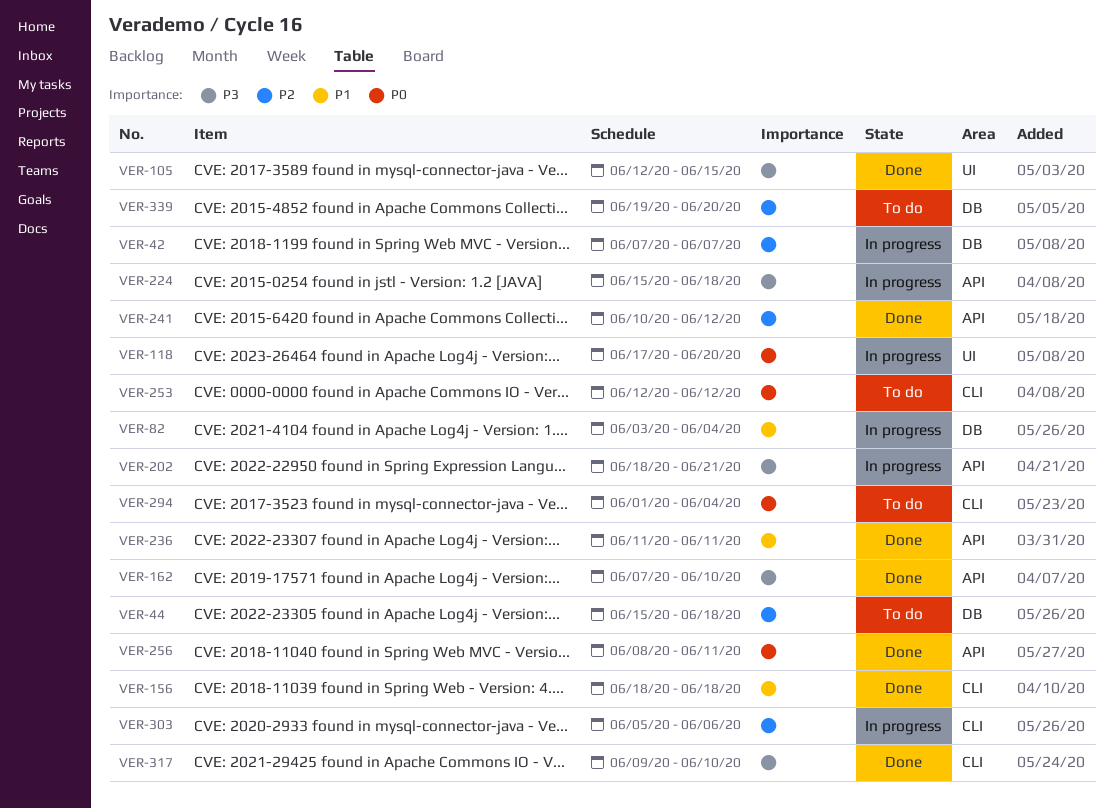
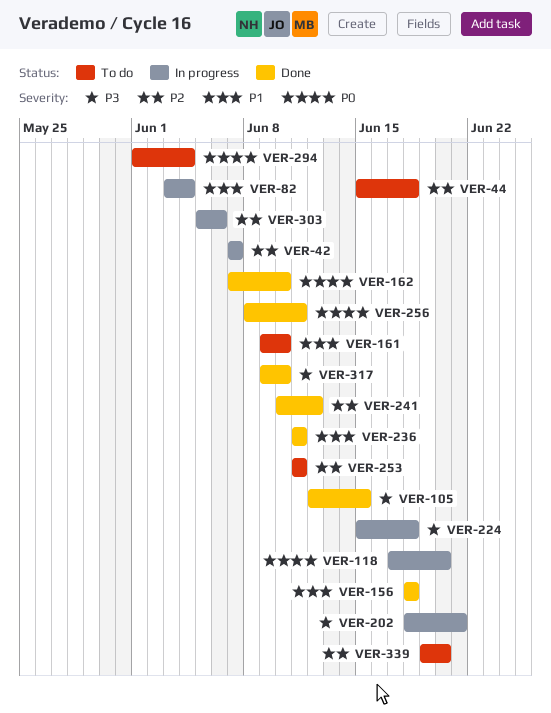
VER-161: none -> present
VER-162, priority: P3 -> P0
VER-253, priority: P0 -> P2
VER-253, start: Jun 12 -> Jun 11
VER-253, due: Jun 12 -> Jun 11

